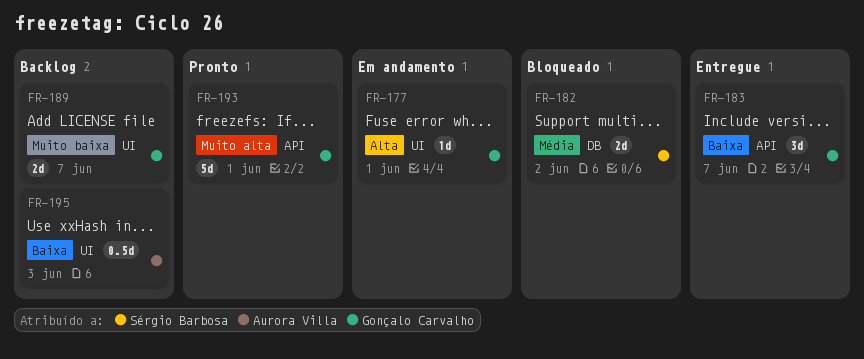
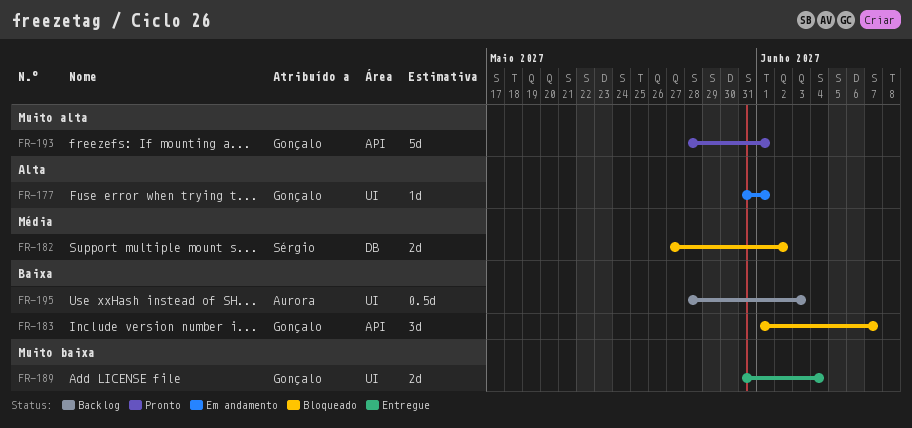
FR-183, status: Entregue -> Bloqueado
FR-189, status: Backlog -> Entregue
FR-189, due: Jun 7 -> Jun 4

